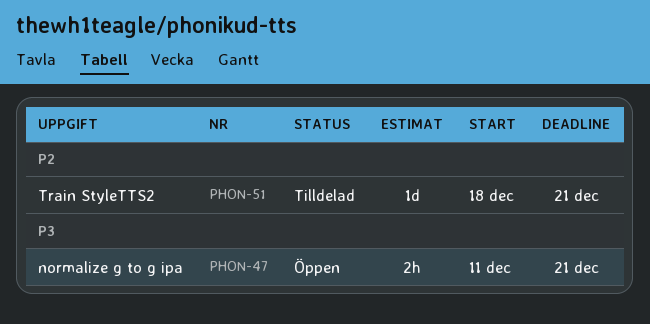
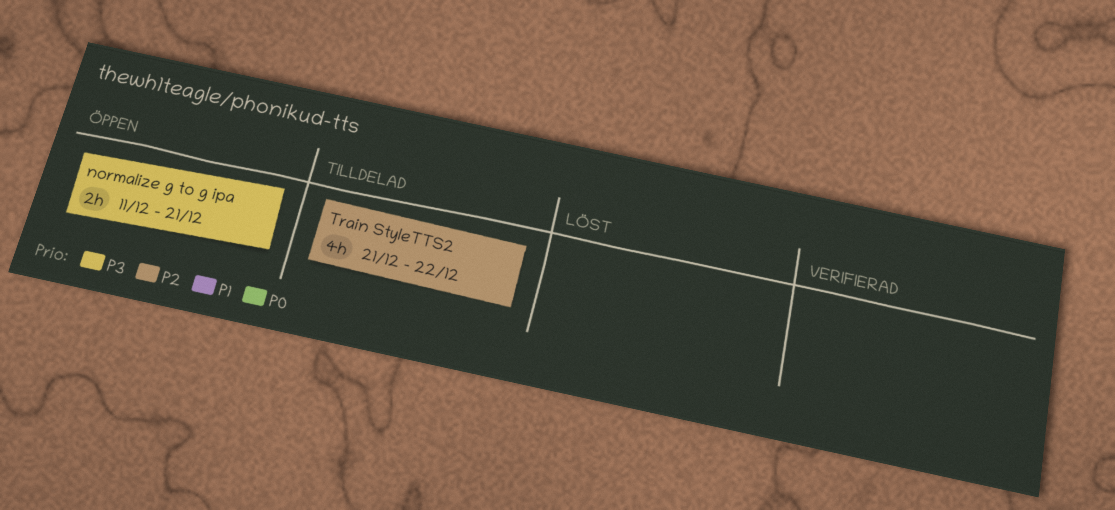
Train StyleTTS2, estimate: 1d -> 4h
Train StyleTTS2, start: Dec 18 -> Dec 21
Train StyleTTS2, due: Dec 21 -> Dec 22

